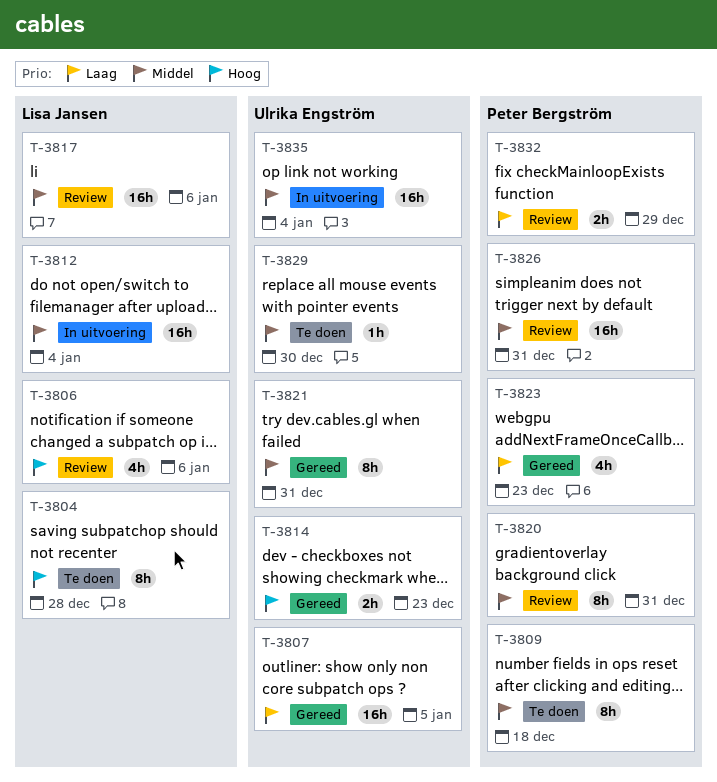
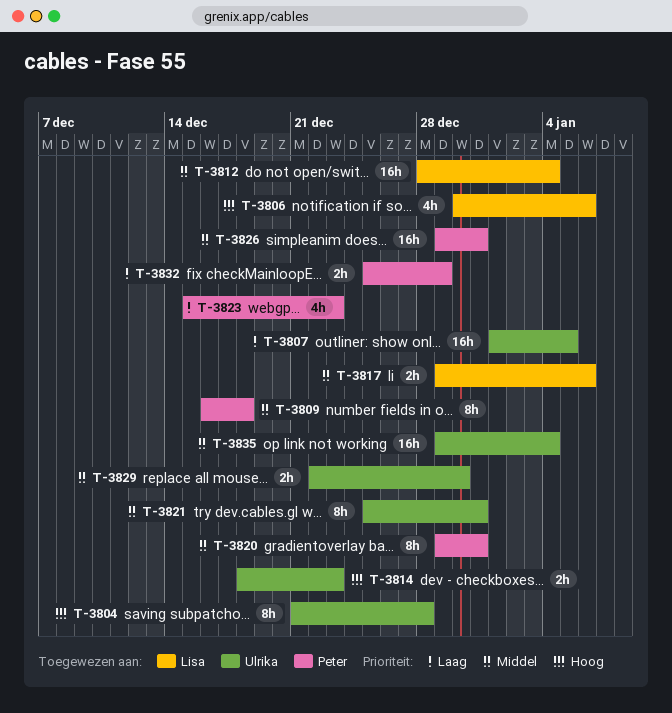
T-3804, owner: Lisa Jansen -> Ulrika Engström
T-3817, estimate: 16h -> 2h
T-3829, estimate: 1h -> 2h

